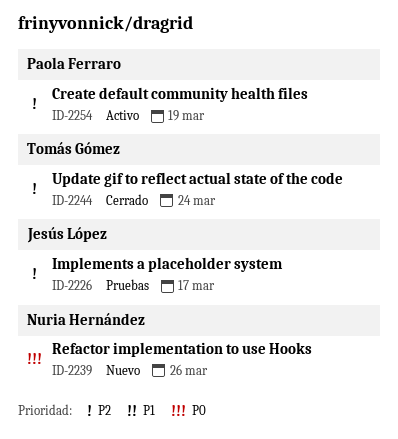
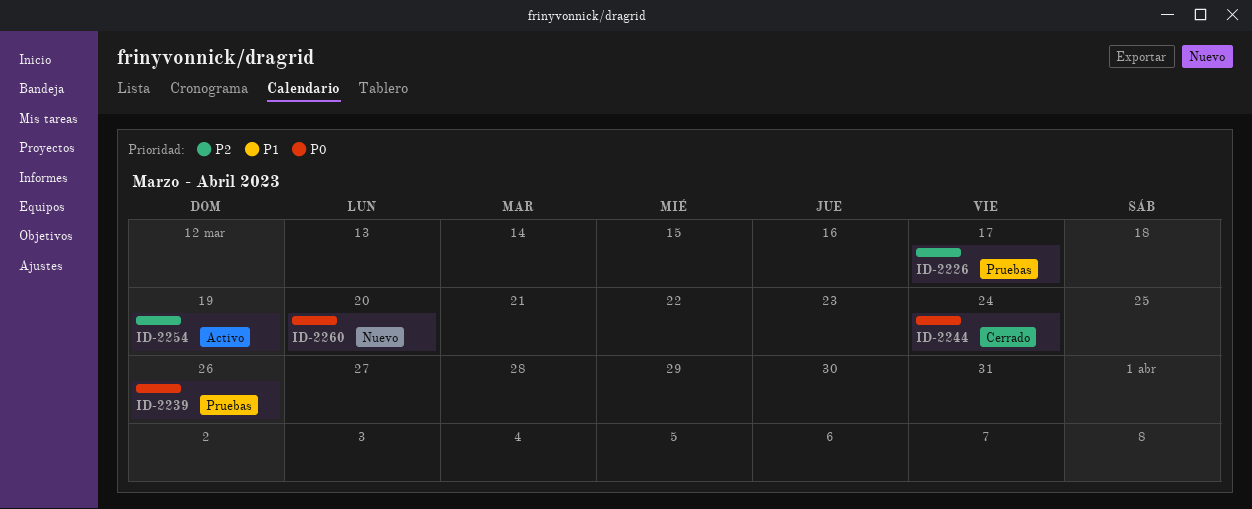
ID-2239, status: Nuevo -> Pruebas
ID-2244, priority: P2 -> P0
ID-2260: none -> present

